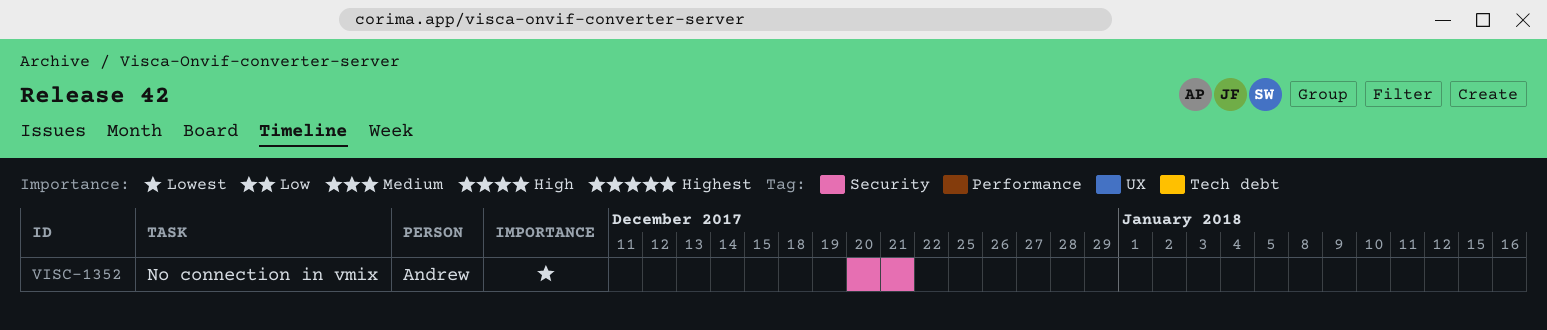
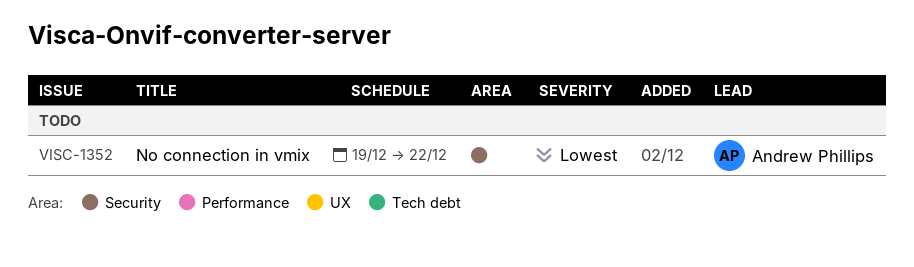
VISC-1352, start: Dec 20 -> Dec 19
VISC-1352, due: Dec 21 -> Dec 22

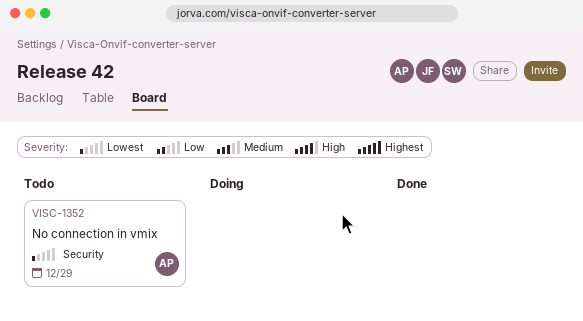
VISC-1352, due: Dec 22 -> Dec 29

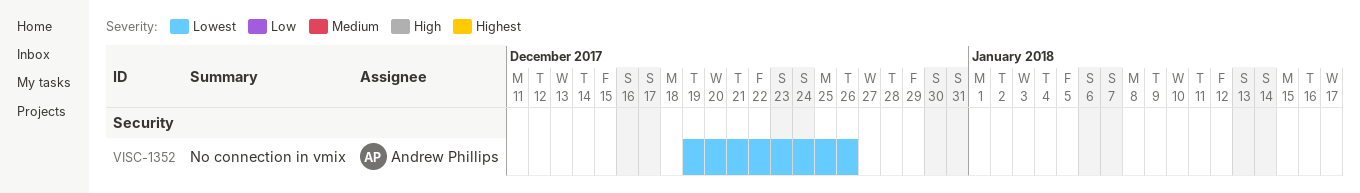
VISC-1352, due: Dec 29 -> Dec 26

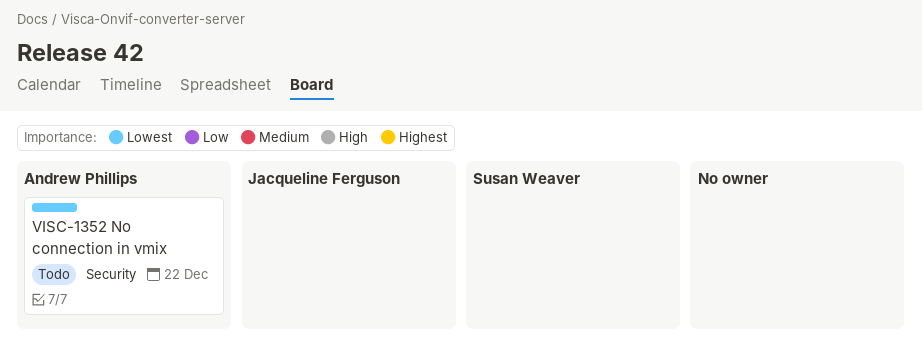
VISC-1352, due: Dec 26 -> Dec 22

